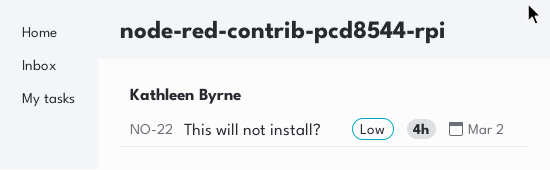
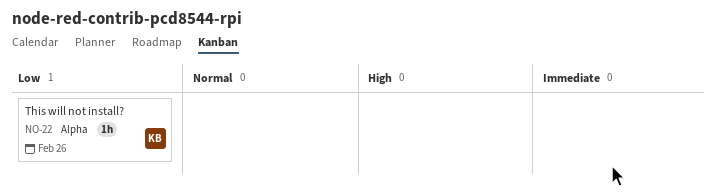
NO-22, estimate: 4h -> 1h
NO-22, due: Mar 2 -> Feb 26

